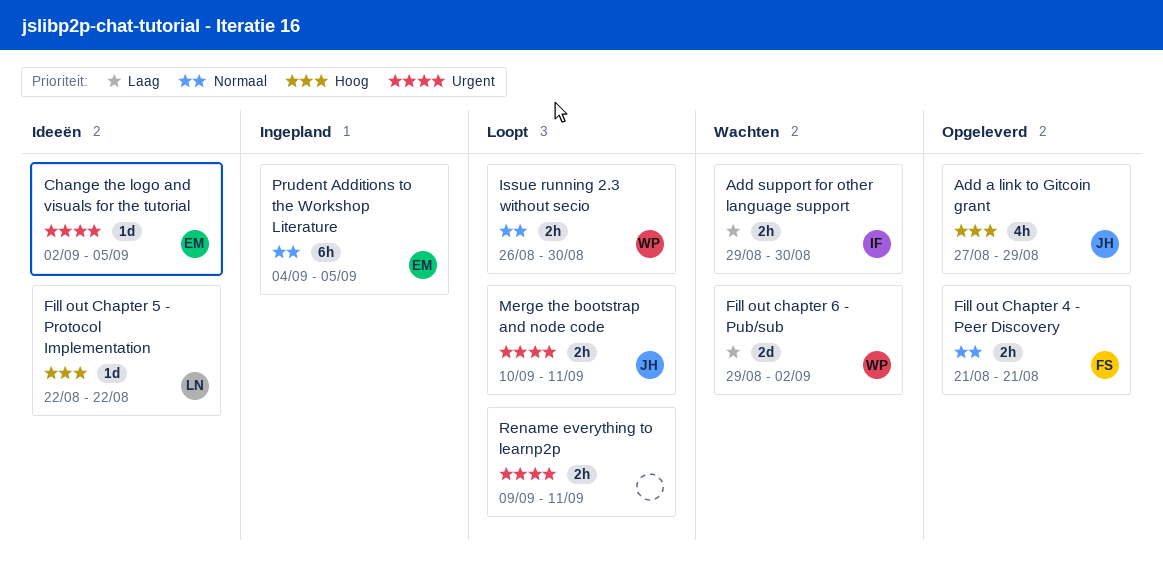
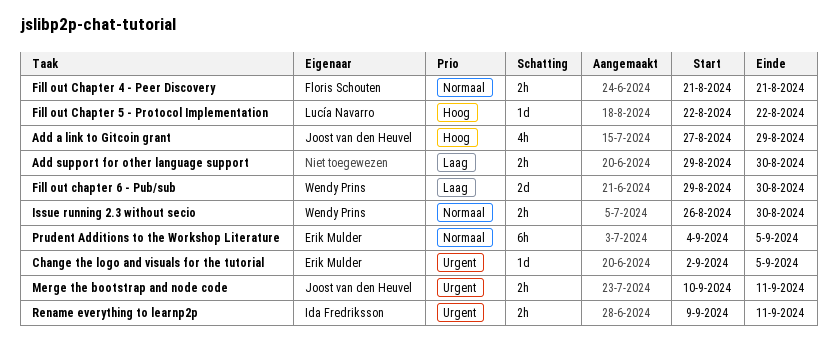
Add support for other language support, owner: Ida Fredriksson -> none
Fill out chapter 6 - Pub/sub, due: Sep 2 -> Aug 30
Rename everything to learnp2p, owner: none -> Ida Fredriksson

